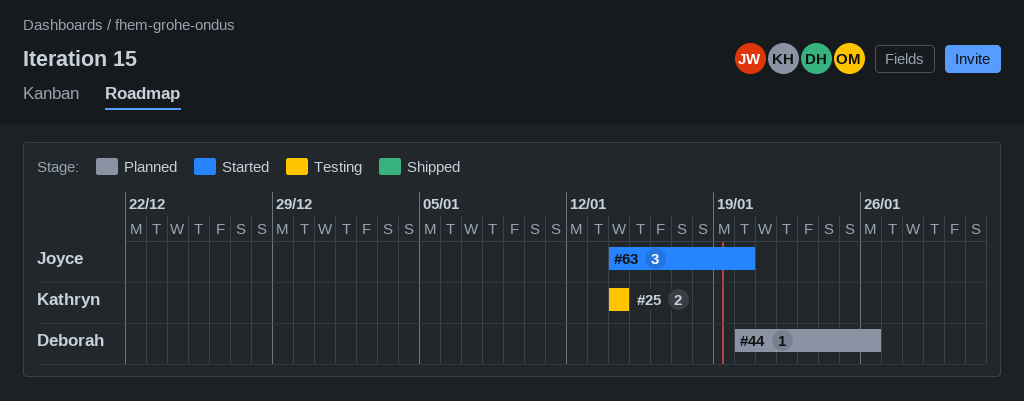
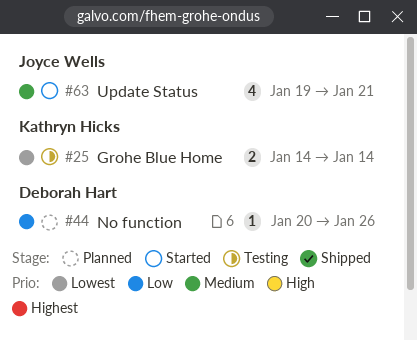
#63, estimate: 3 -> 4
#63, start: Jan 14 -> Jan 19
#63, due: Jan 20 -> Jan 21

